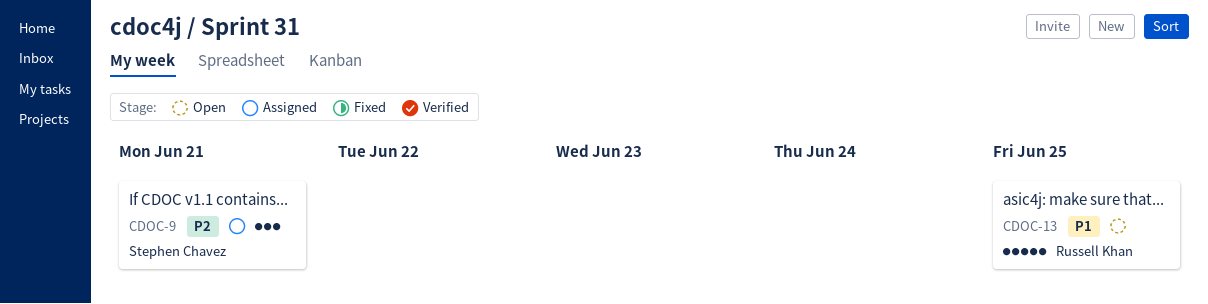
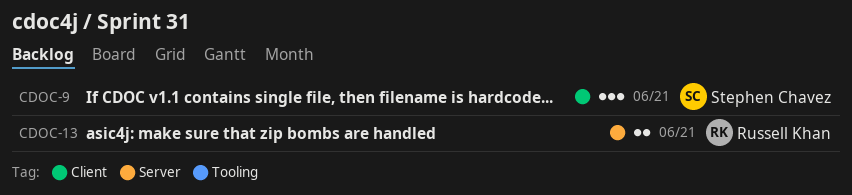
CDOC-13, estimate: 5 -> 2
CDOC-13, due: Jun 25 -> Jun 21

